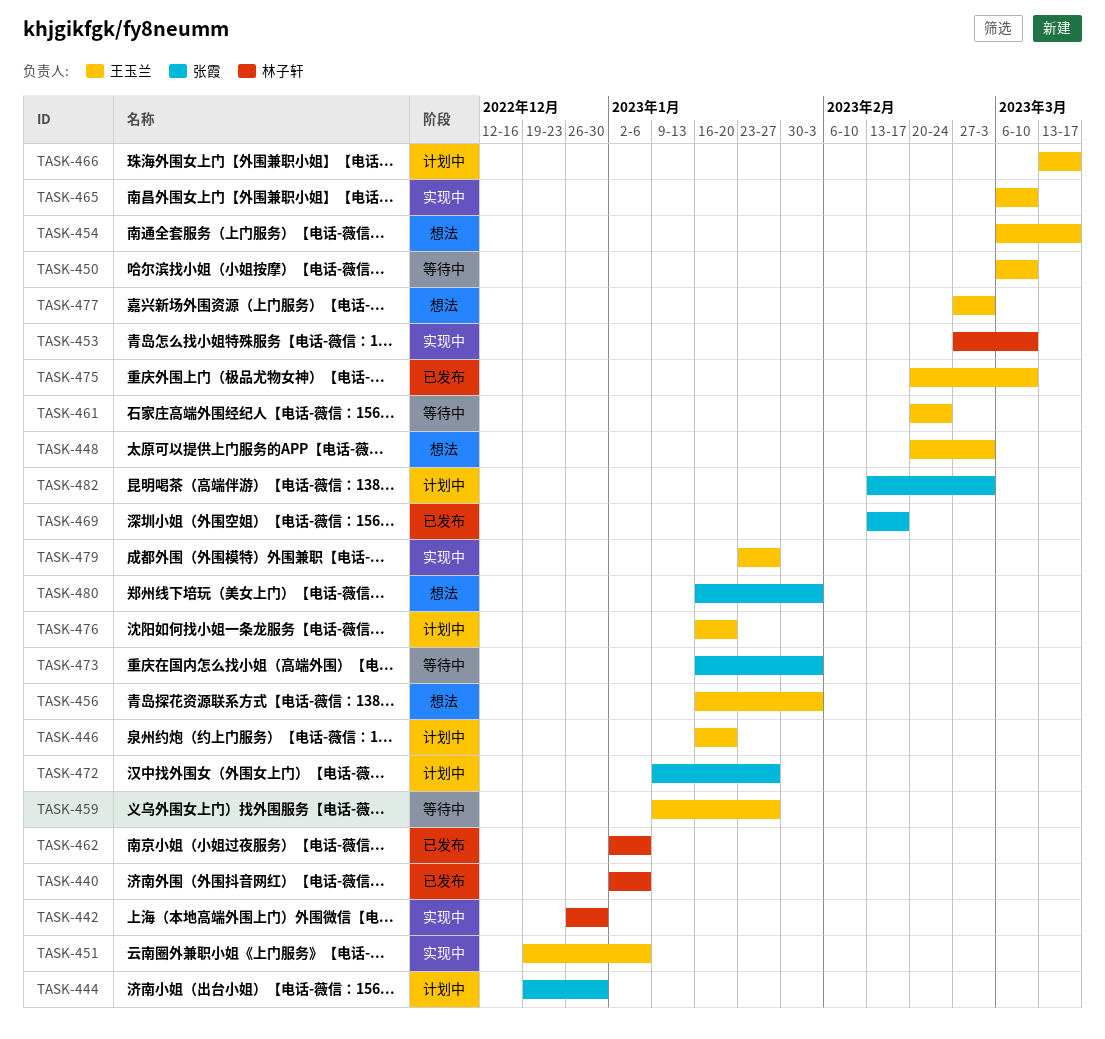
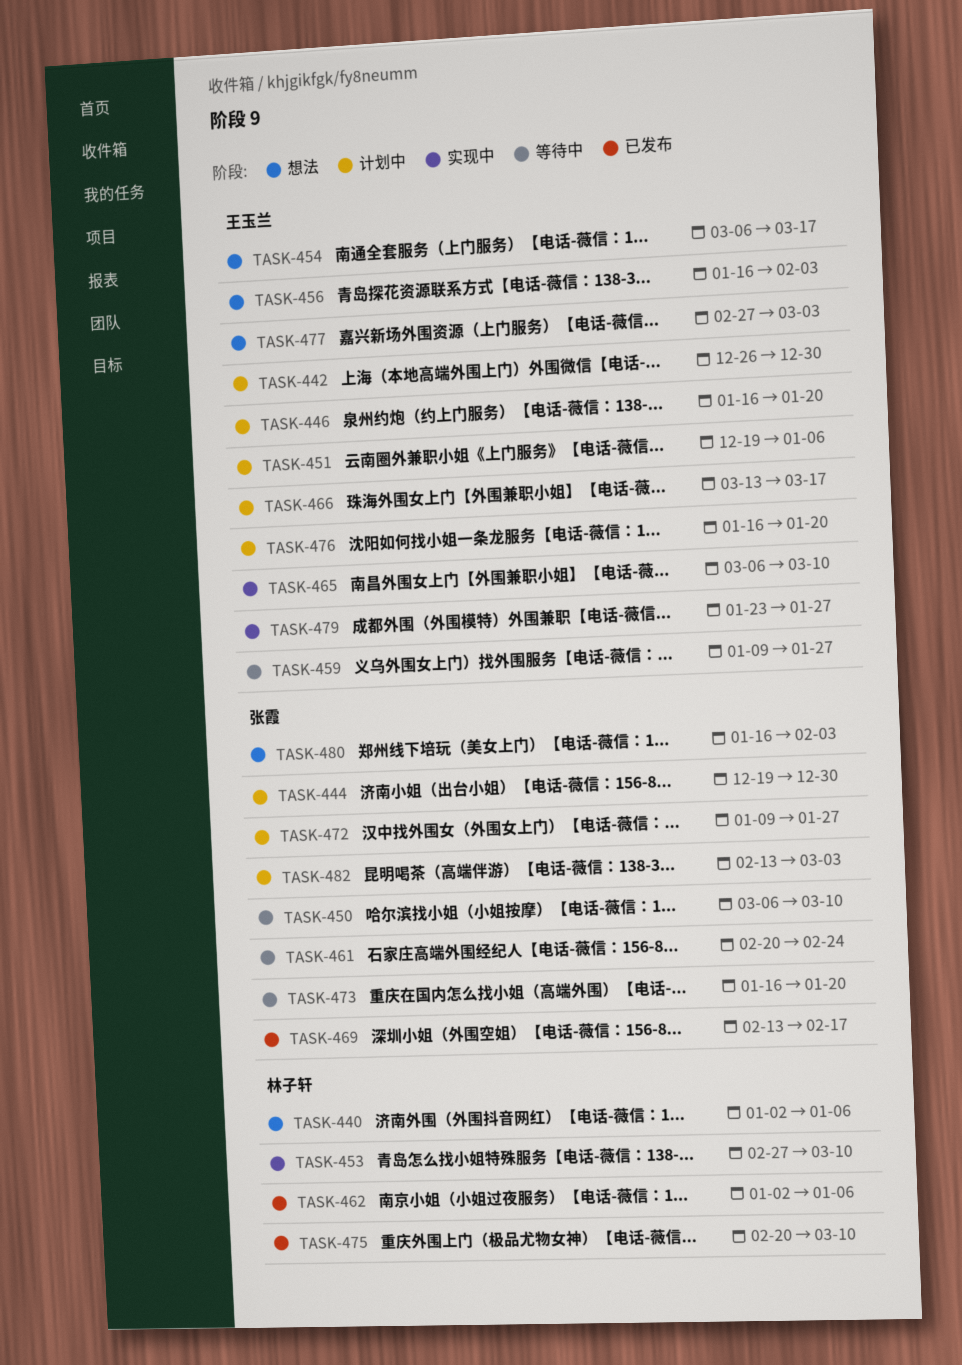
TASK-440, status: 已发布 -> 想法
TASK-442, status: 实现中 -> 计划中
TASK-442, owner: 林子轩 -> 王玉兰
TASK-448: present -> none
TASK-450, owner: 王玉兰 -> 张霞
TASK-451, status: 实现中 -> 计划中
TASK-461, owner: 王玉兰 -> 张霞
TASK-473, due: Feb 3 -> Jan 20
TASK-475, owner: 王玉兰 -> 林子轩

